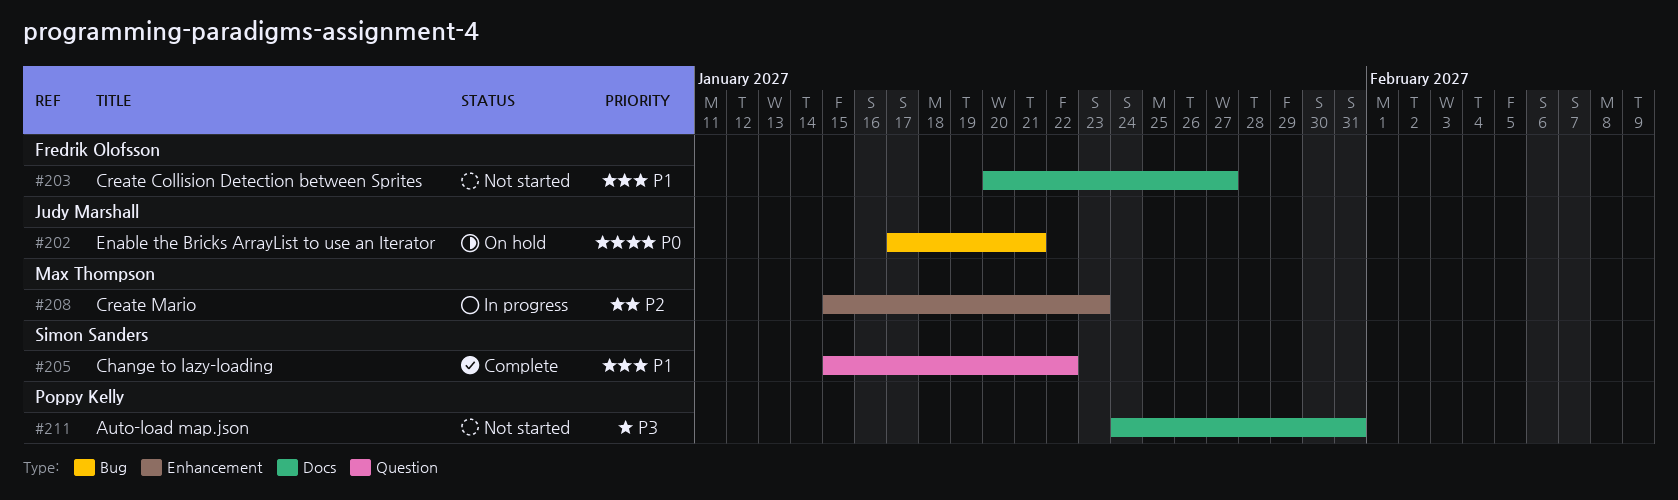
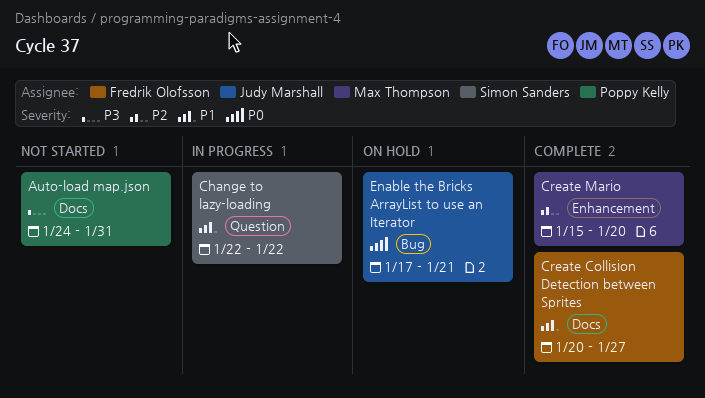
Change to lazy-loading, status: Complete -> In progress
Change to lazy-loading, start: Jan 15 -> Jan 22
Create Collision Detection between Sprites, status: Not started -> Complete
Create Mario, status: In progress -> Complete
Create Mario, due: Jan 23 -> Jan 20

